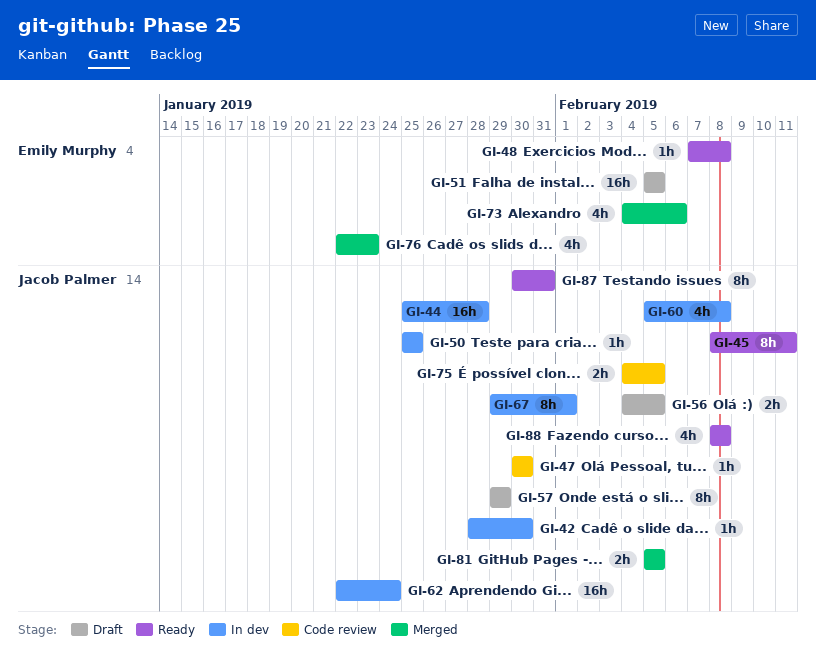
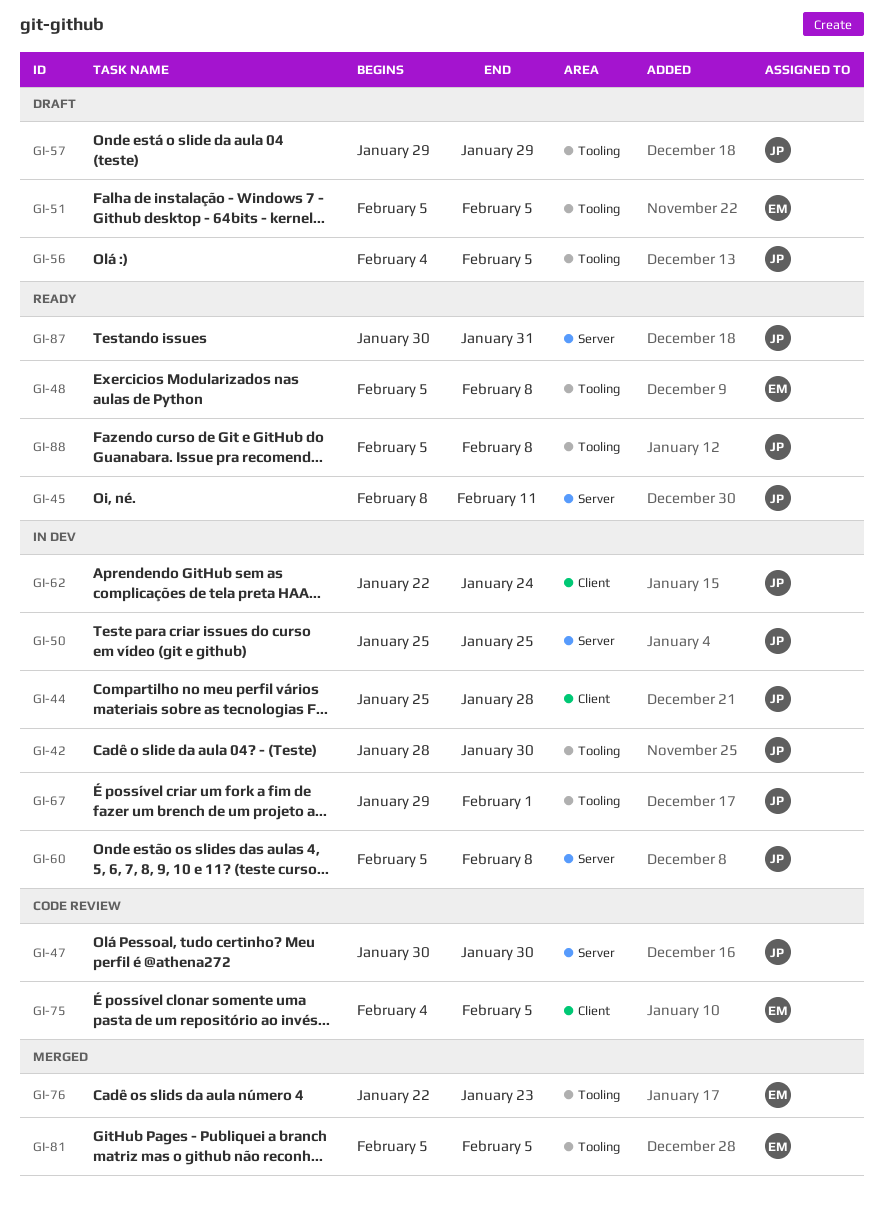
GI-48, start: Feb 7 -> Feb 5
GI-73: present -> none
GI-75, owner: Jacob Palmer -> Emily Murphy
GI-81, owner: Jacob Palmer -> Emily Murphy
GI-88, start: Feb 8 -> Feb 5

